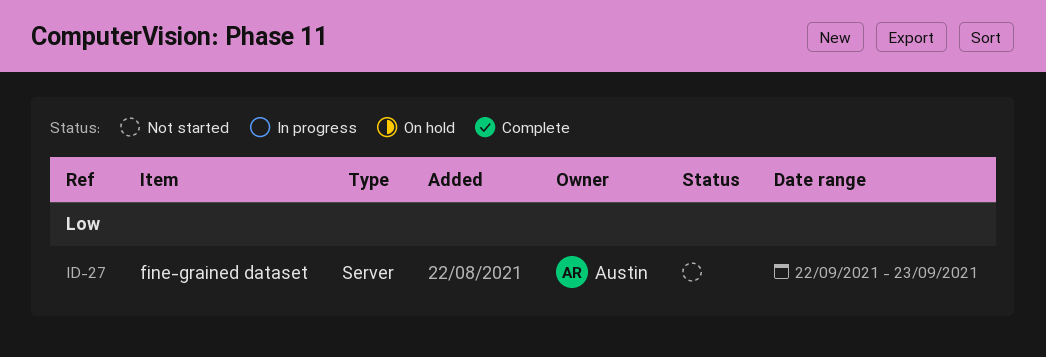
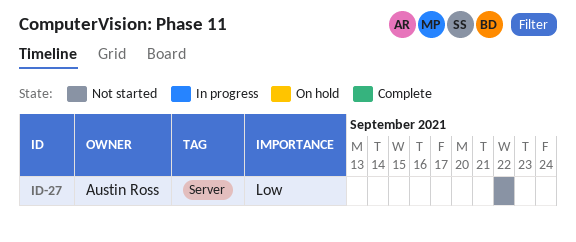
ID-27, due: Sep 23 -> Sep 22

